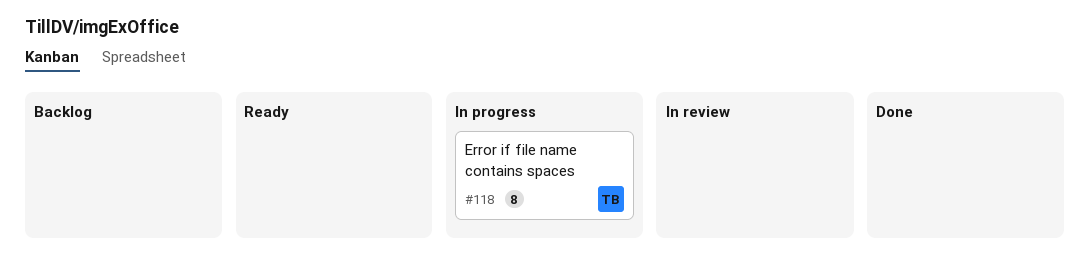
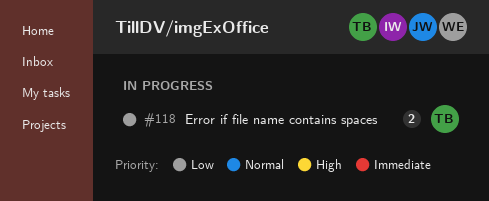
#118, estimate: 8 -> 2

